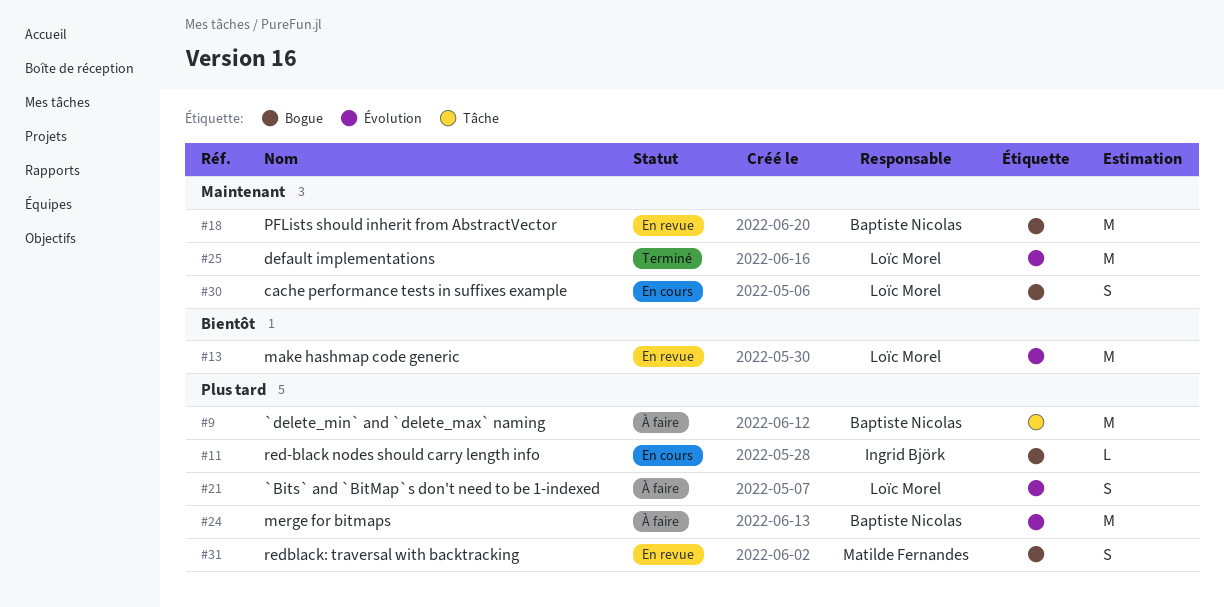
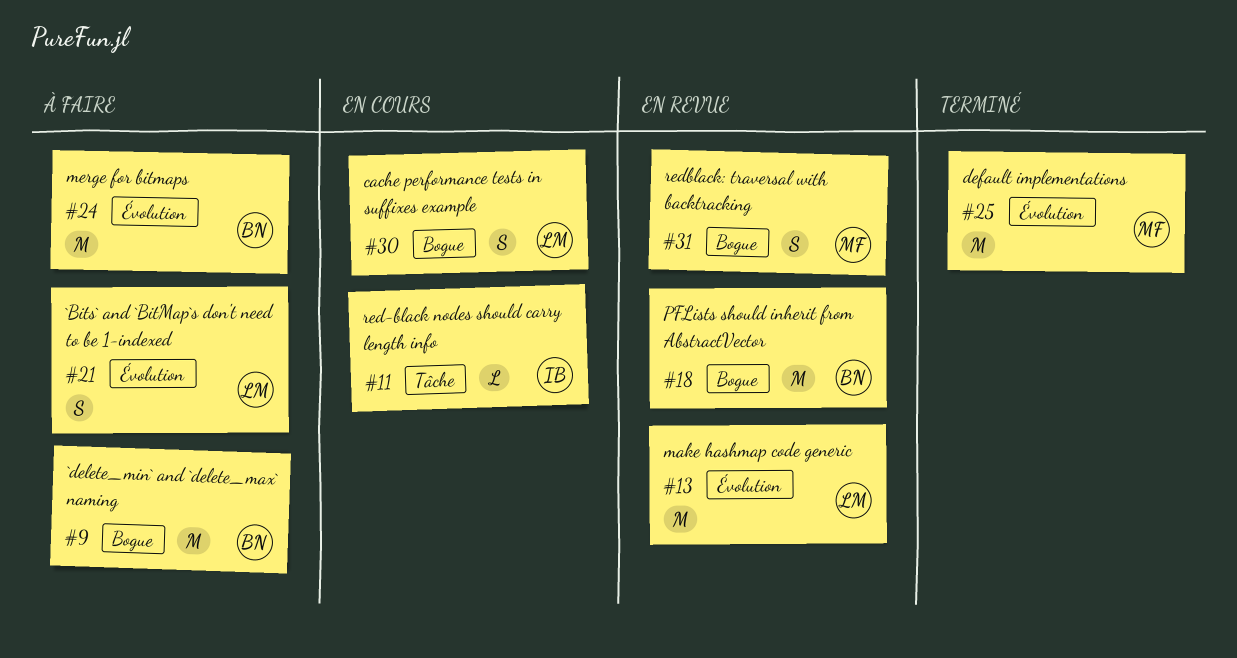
#9, label: Tâche -> Bogue
#11, label: Bogue -> Tâche
#25, owner: Loïc Morel -> Matilde Fernandes

